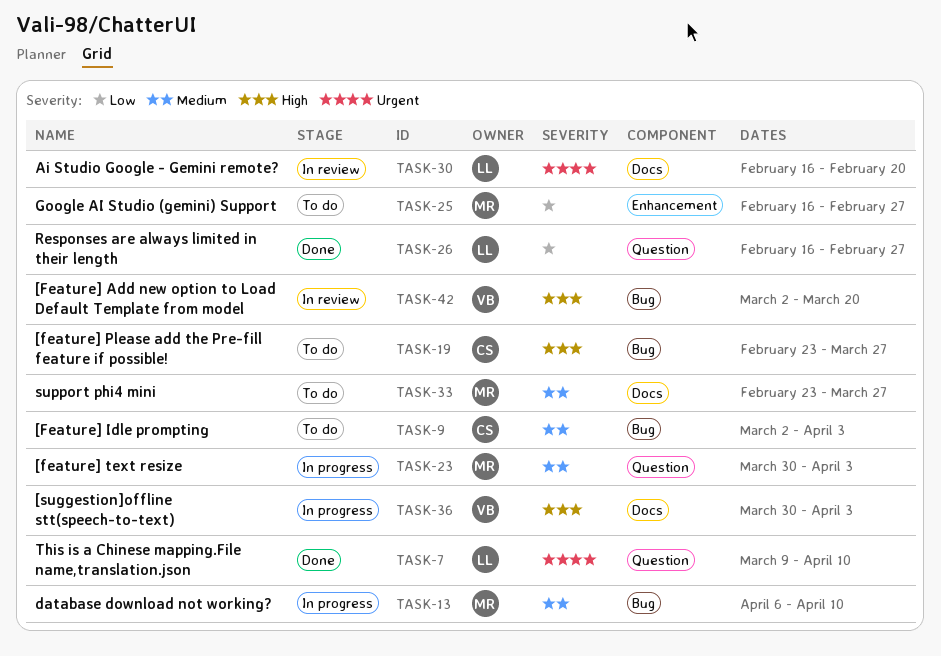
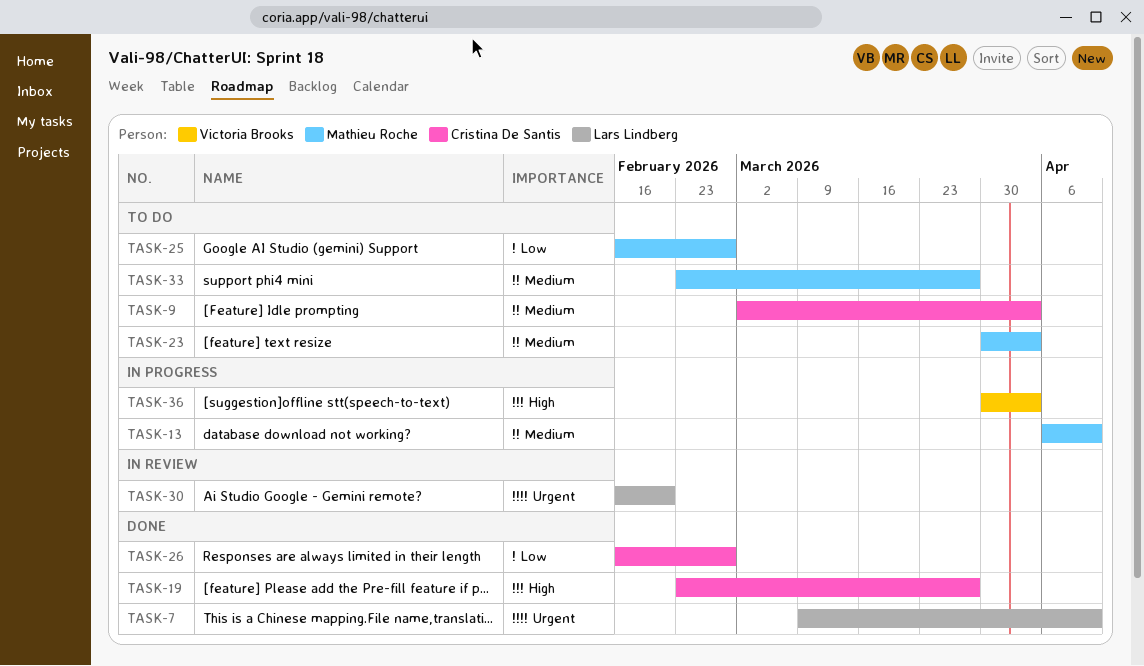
TASK-19, status: To do -> Done
TASK-23, status: In progress -> To do
TASK-26, owner: Lars Lindberg -> Cristina De Santis
TASK-42: present -> none

